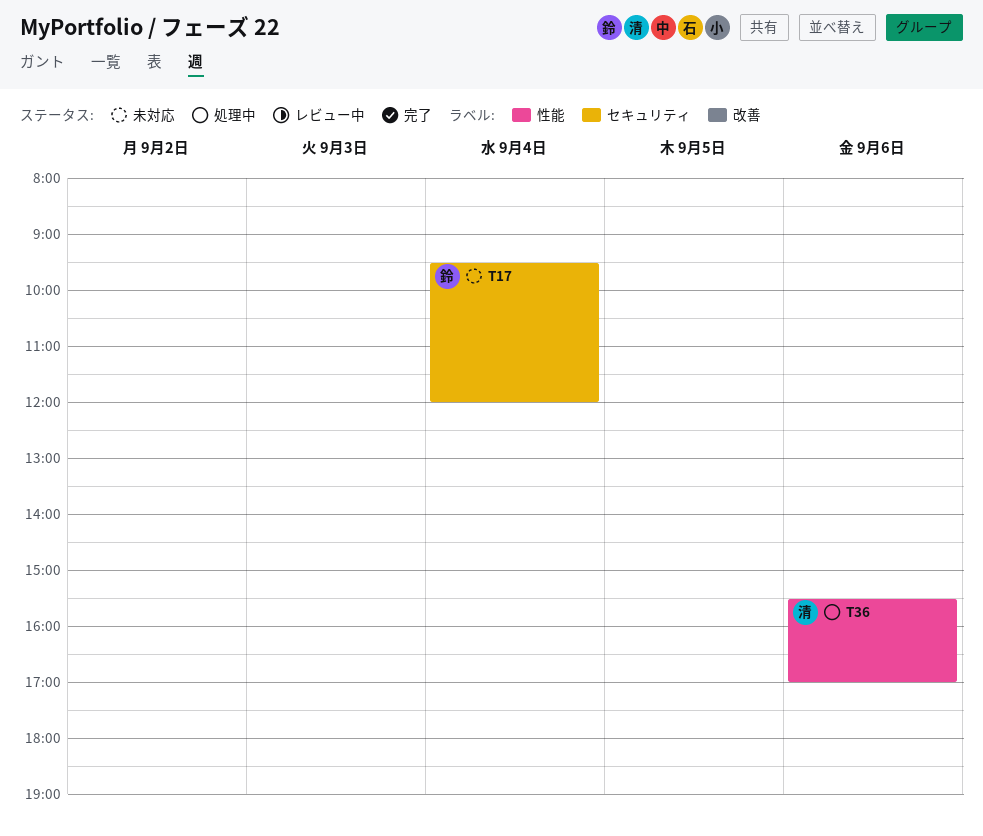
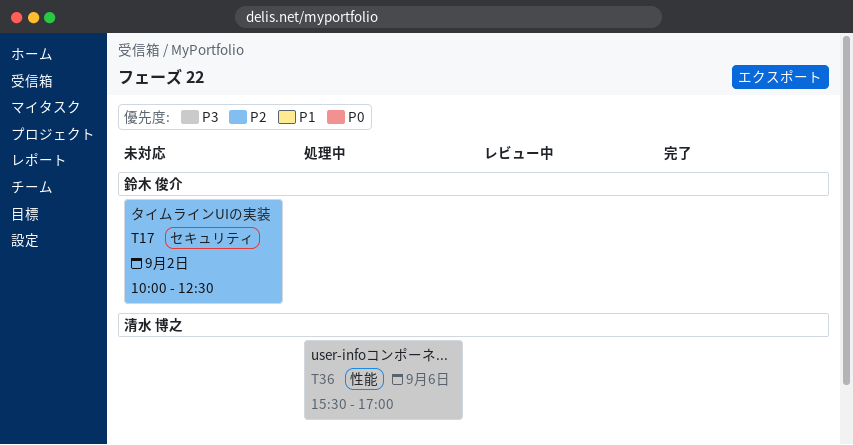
T17, day: Sep 4 -> Sep 2
T17, begins: 09:30 -> 10:00
T17, ends: 12:00 -> 12:30

